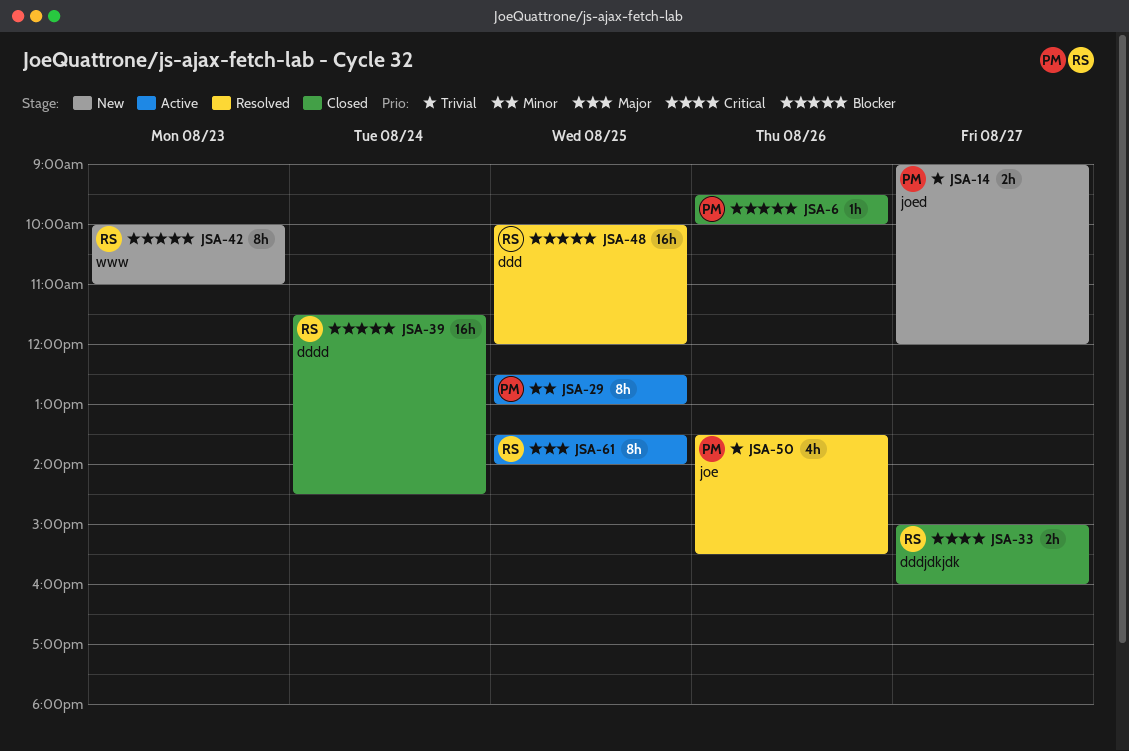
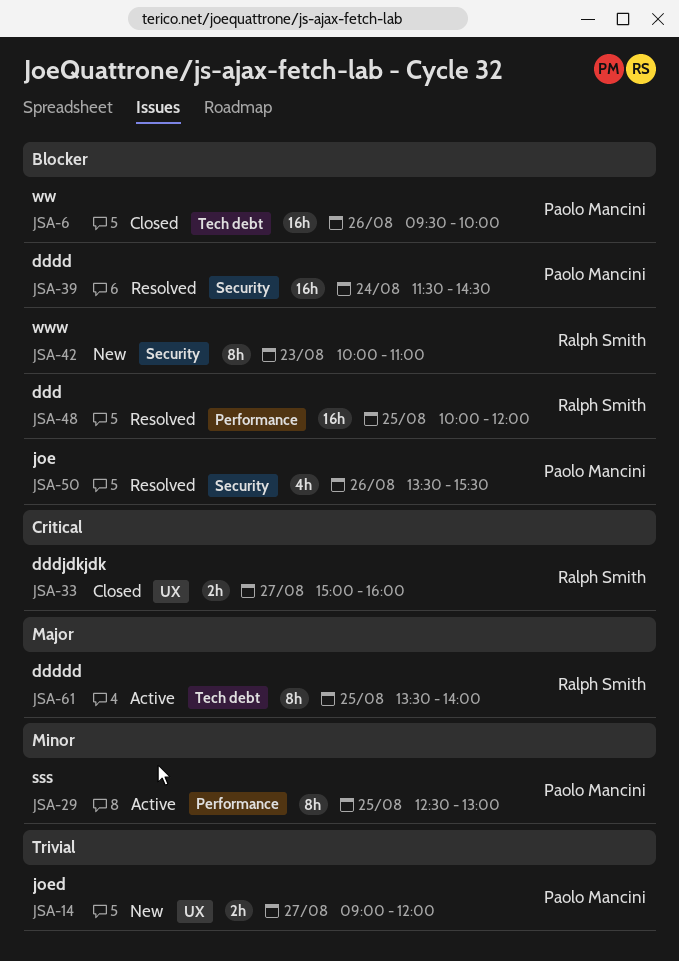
JSA-6, estimate: 1h -> 16h
JSA-39, status: Closed -> Resolved
JSA-39, owner: Ralph Smith -> Paolo Mancini
JSA-50, priority: Trivial -> Blocker

